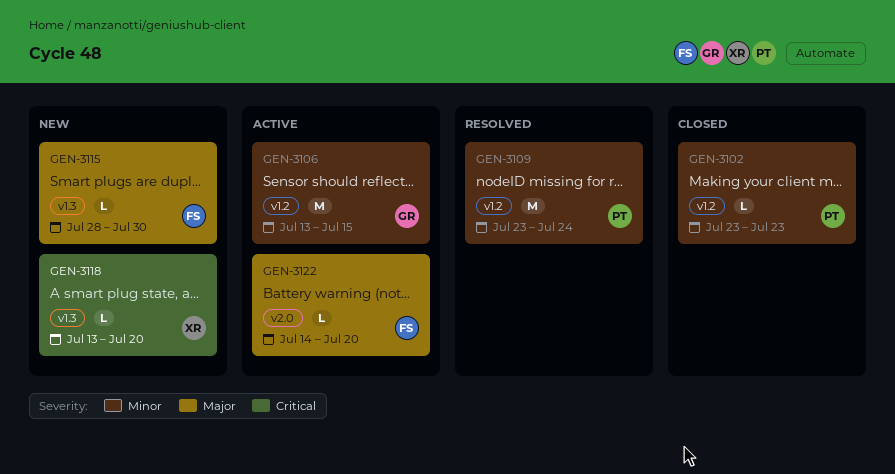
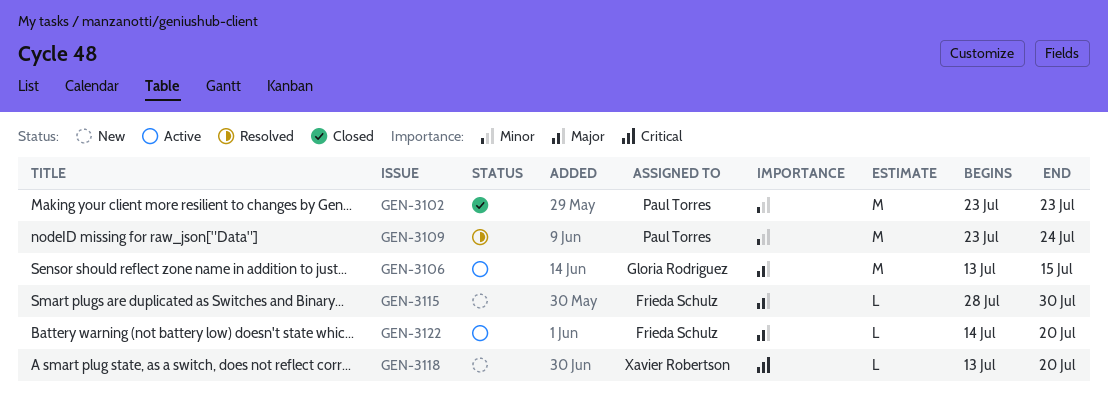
GEN-3102, estimate: L -> M
GEN-3106, priority: Minor -> Major

